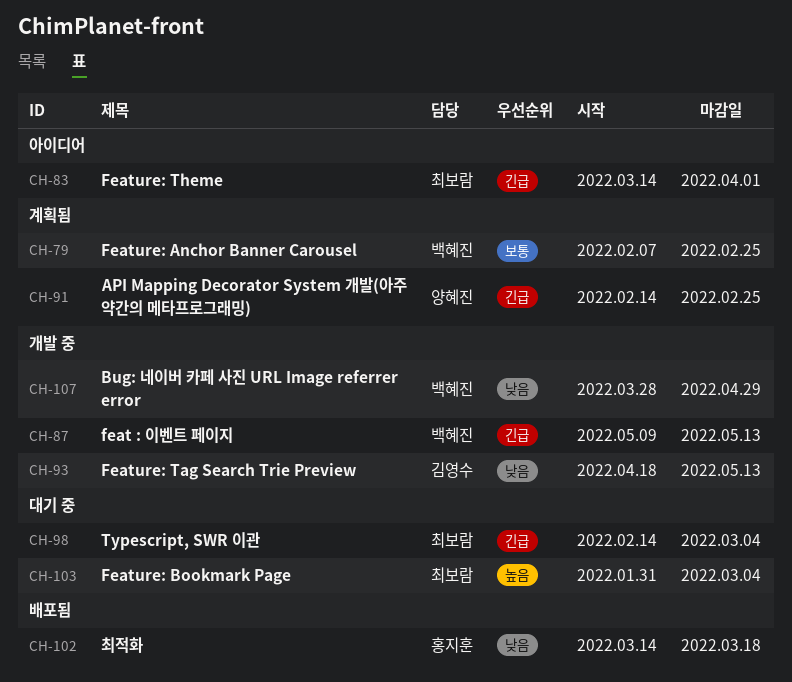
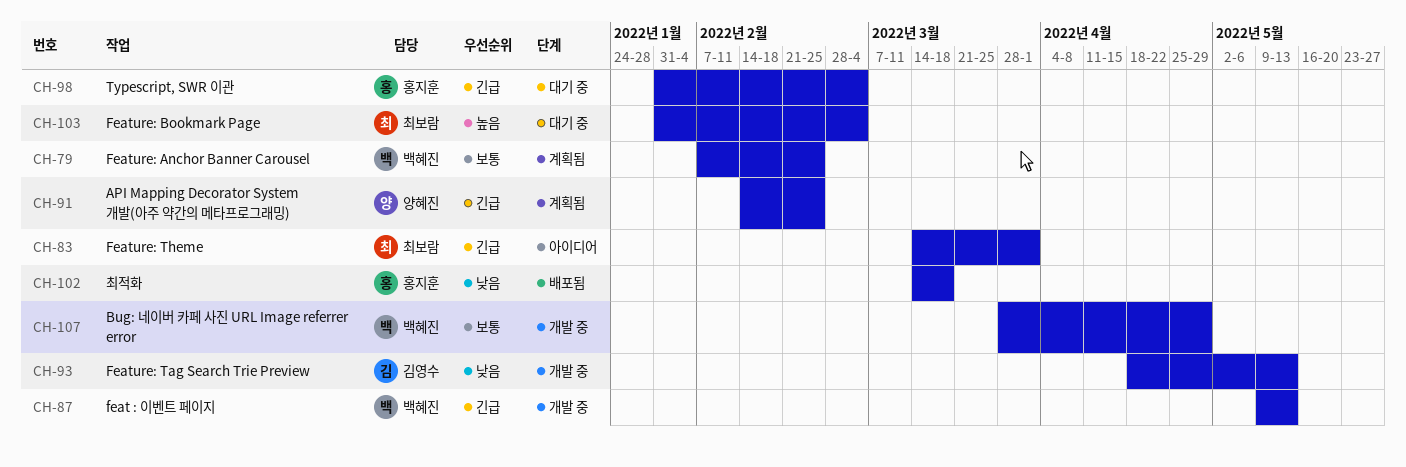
CH-98, owner: 최보람 -> 홍지훈
CH-98, start: Feb 14 -> Jan 31
CH-107, priority: 낮음 -> 보통

